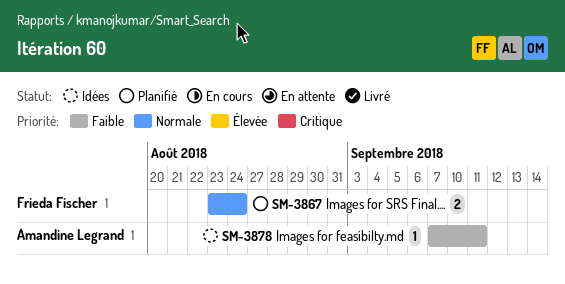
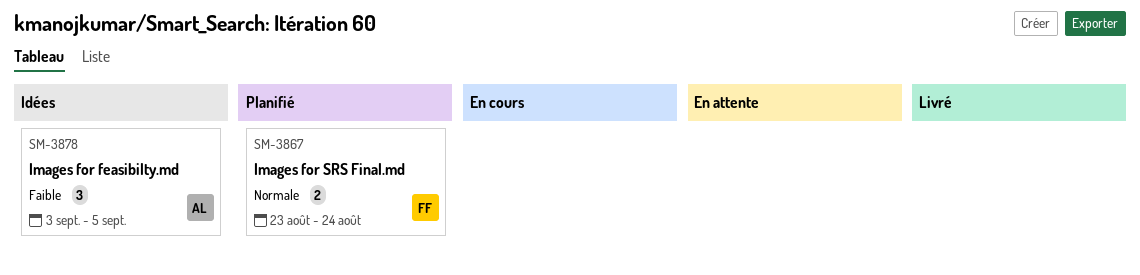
SM-3878, estimate: 1 -> 3
SM-3878, start: Sep 7 -> Sep 3
SM-3878, due: Sep 11 -> Sep 5

